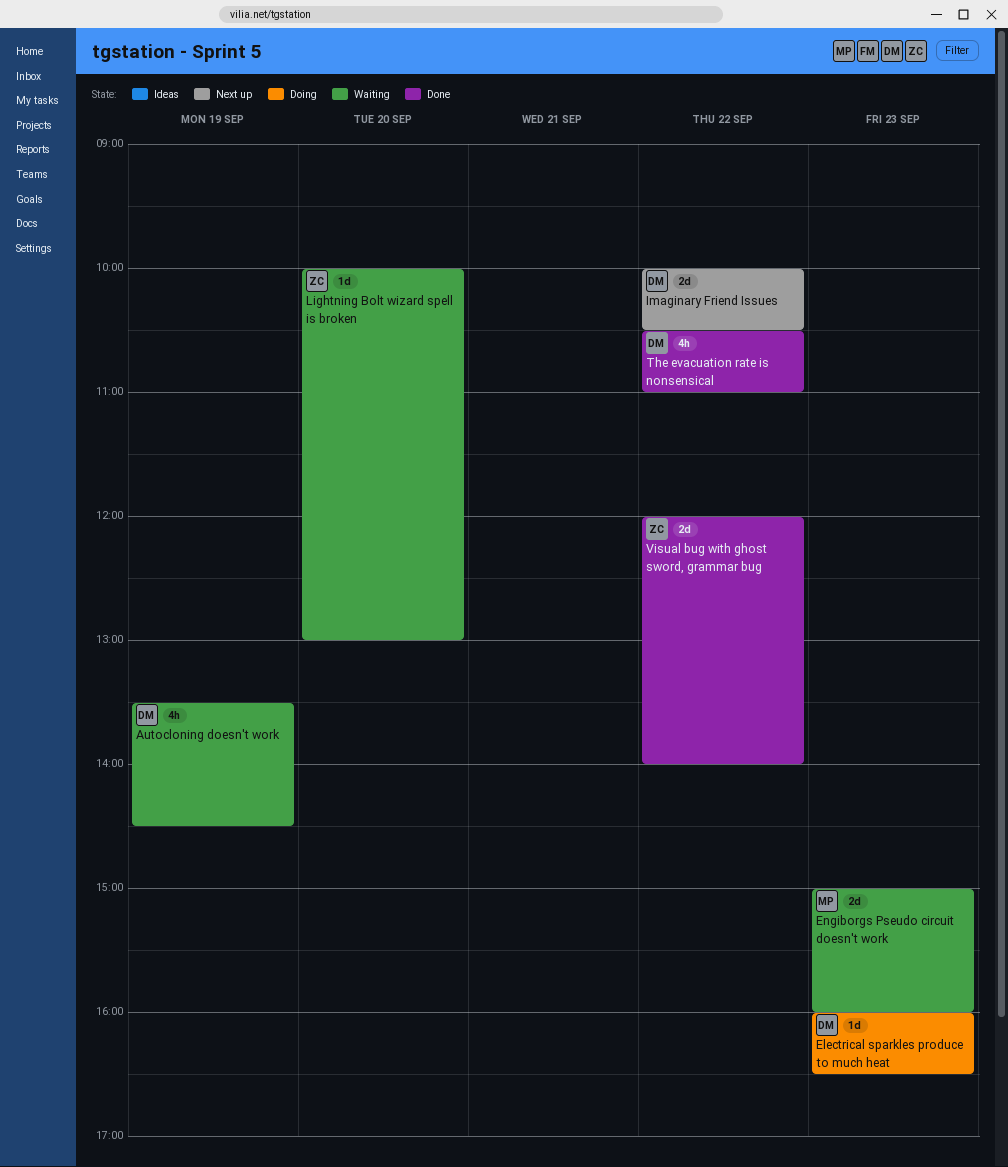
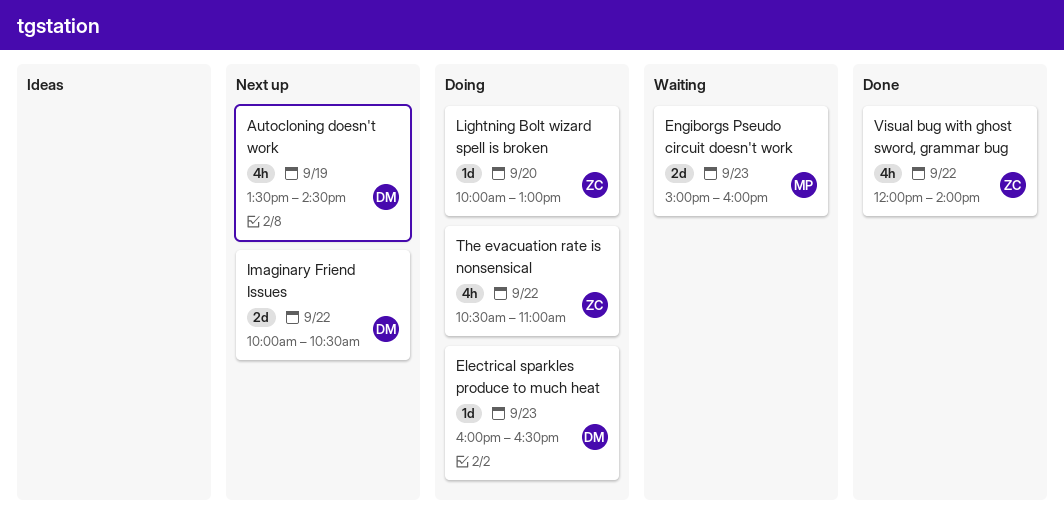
Autocloning doesn't work, status: Waiting -> Next up
Lightning Bolt wizard spell is broken, status: Waiting -> Doing
The evacuation rate is nonsensical, status: Done -> Doing
The evacuation rate is nonsensical, owner: DM -> ZC
Visual bug with ghost sword, grammar bug, estimate: 2d -> 4h

